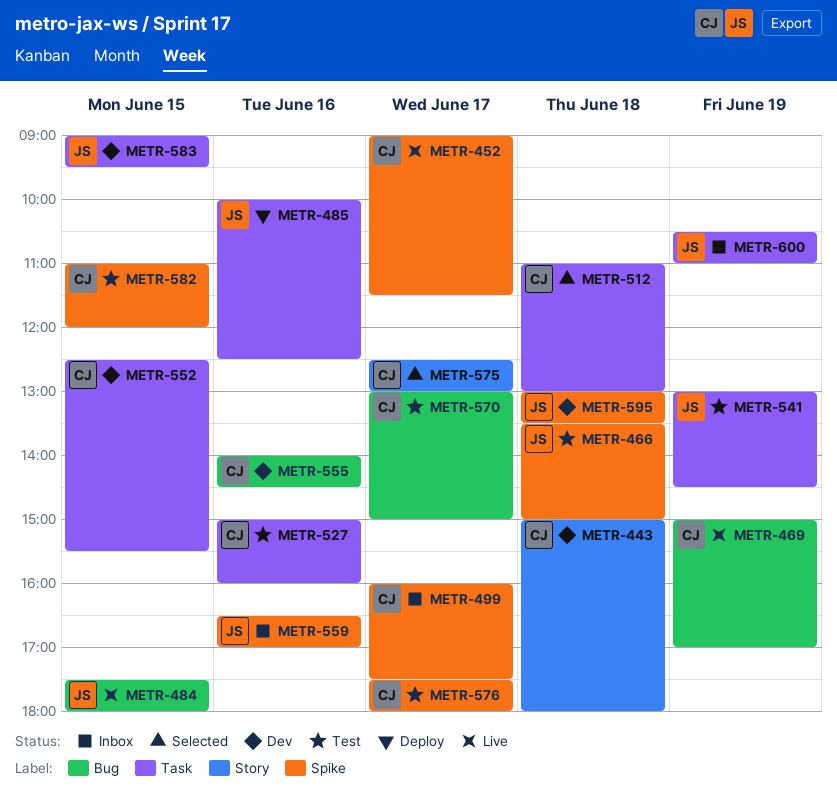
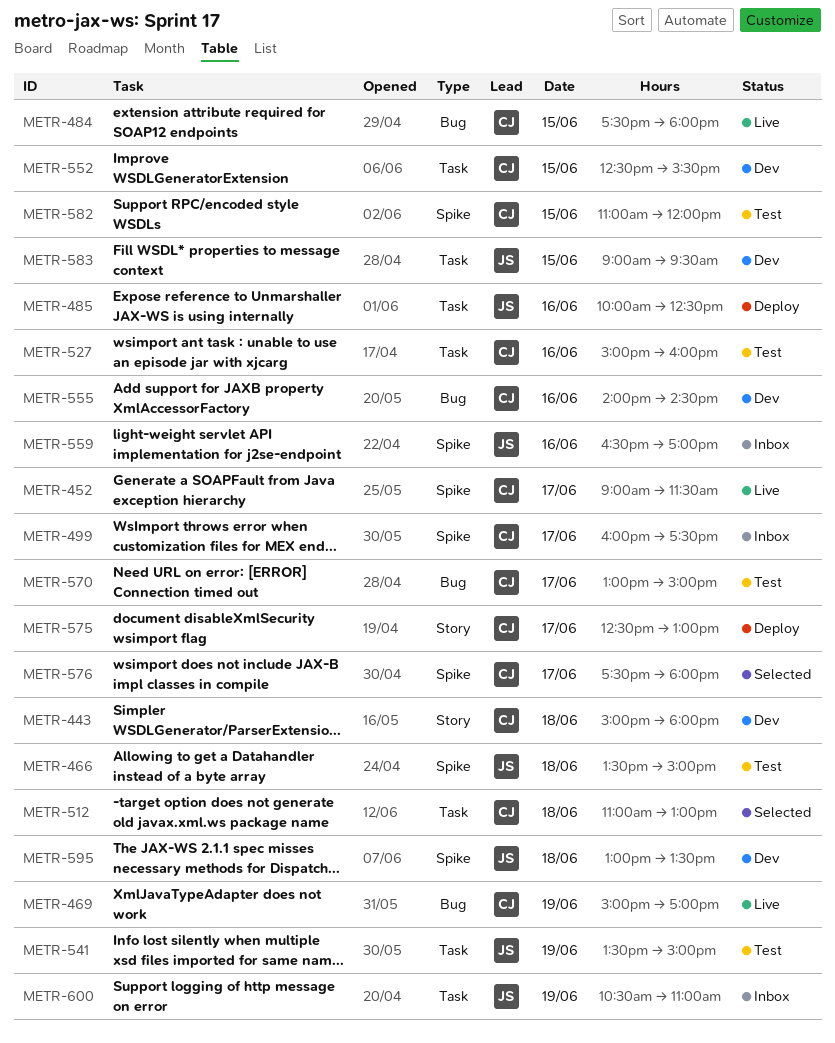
METR-484, owner: JS -> CJ
METR-541, begins: 13:00 -> 13:30
METR-541, ends: 14:30 -> 15:00
METR-575, status: Selected -> Deploy
METR-576, status: Test -> Selected

